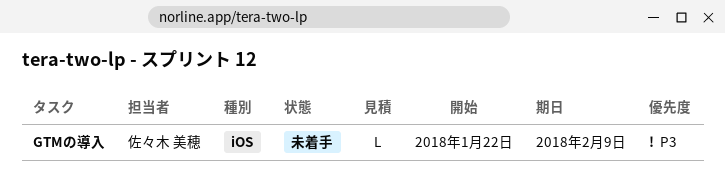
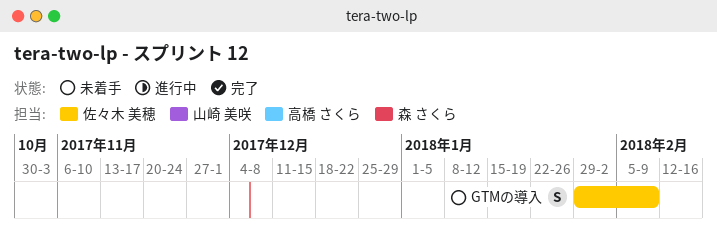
GTMの導入, estimate: L -> S
GTMの導入, start: Jan 22 -> Jan 29

